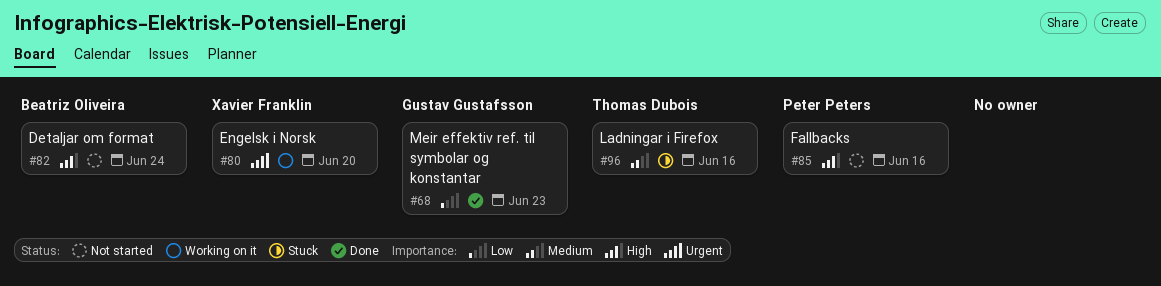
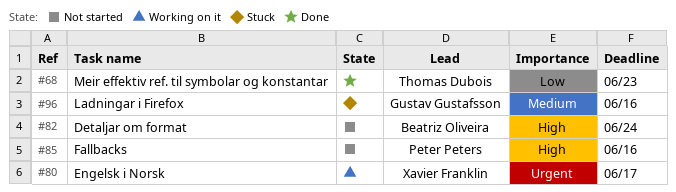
#68, owner: Gustav Gustafsson -> Thomas Dubois
#80, due: Jun 20 -> Jun 17
#96, owner: Thomas Dubois -> Gustav Gustafsson

